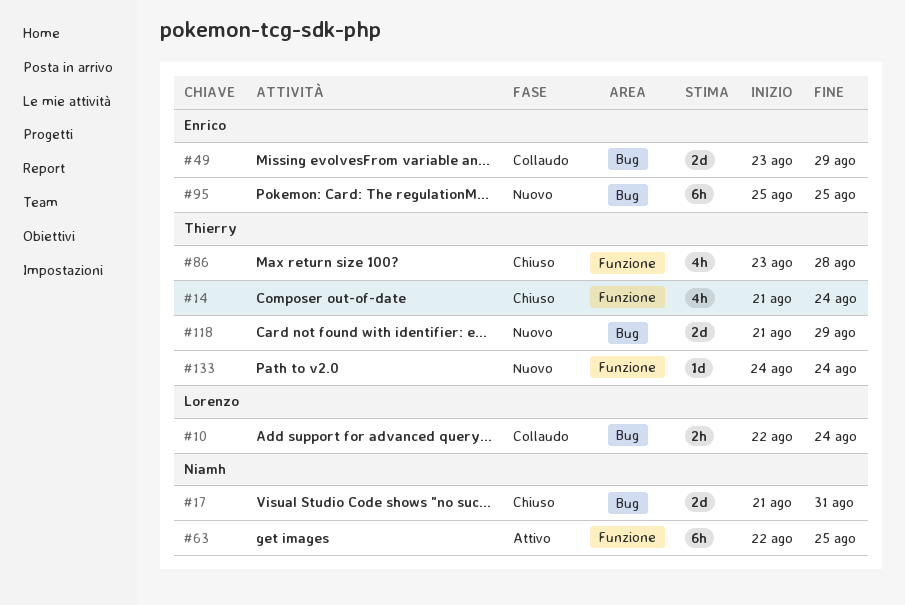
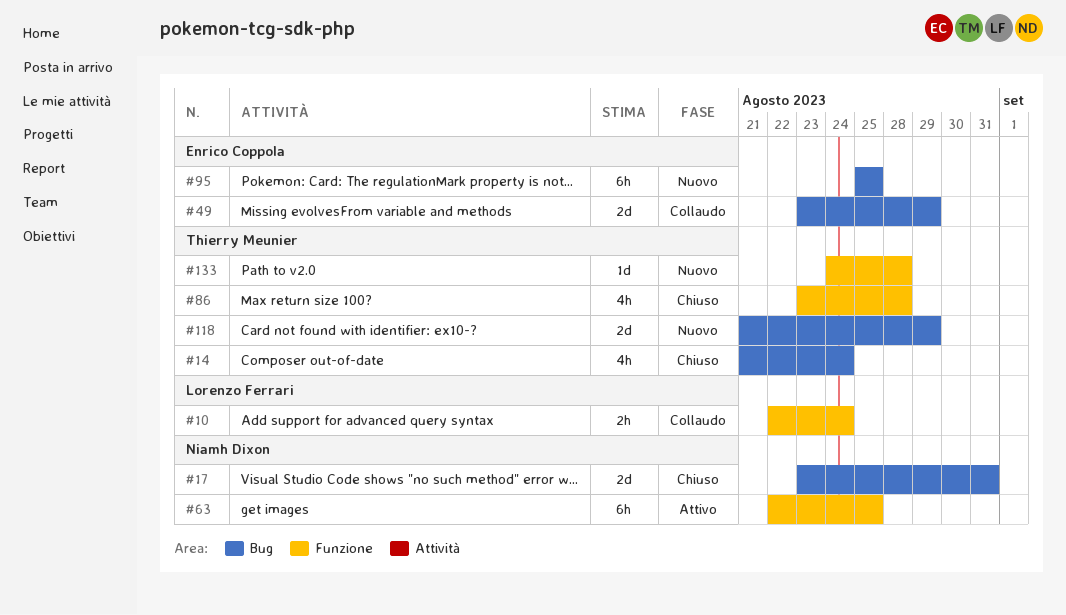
#10, label: Bug -> Funzione
#14, label: Funzione -> Bug
#17, start: Aug 21 -> Aug 23
#133, due: Aug 24 -> Aug 28

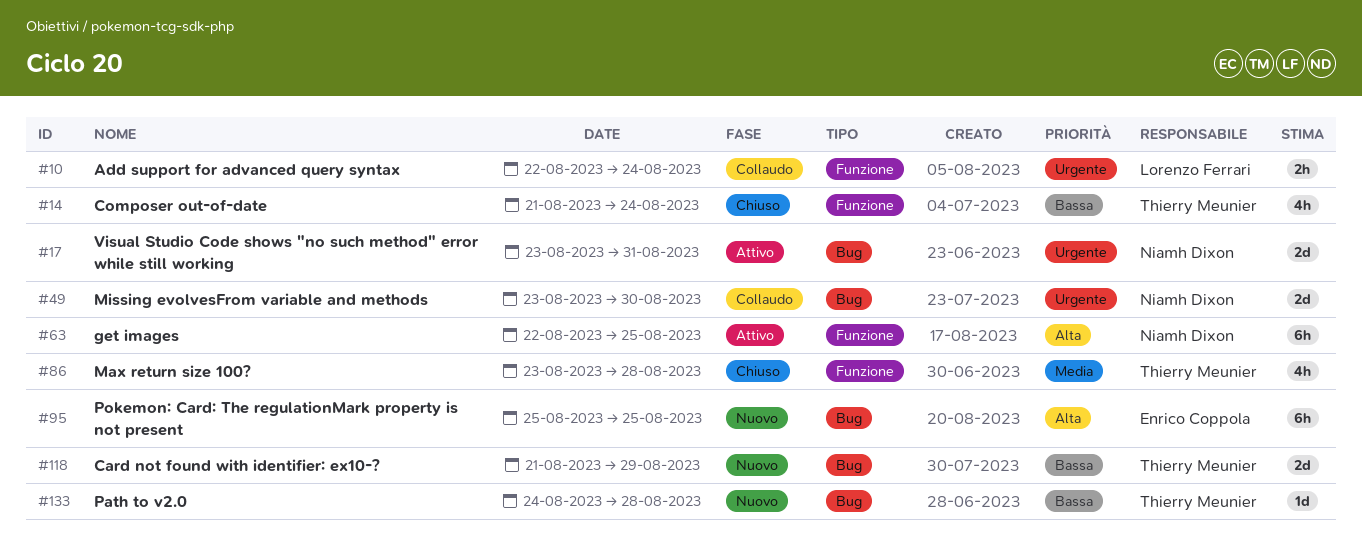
#14, label: Bug -> Funzione
#17, status: Chiuso -> Attivo
#49, owner: Enrico Coppola -> Niamh Dixon
#49, due: Aug 29 -> Aug 30
#133, label: Funzione -> Bug

